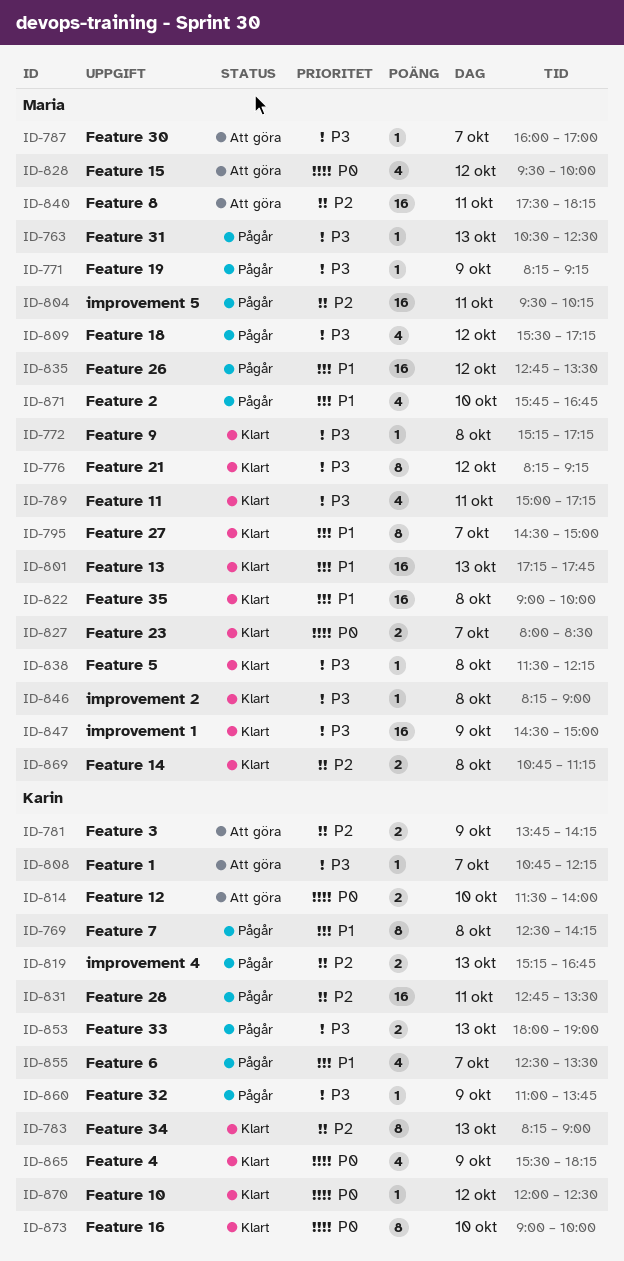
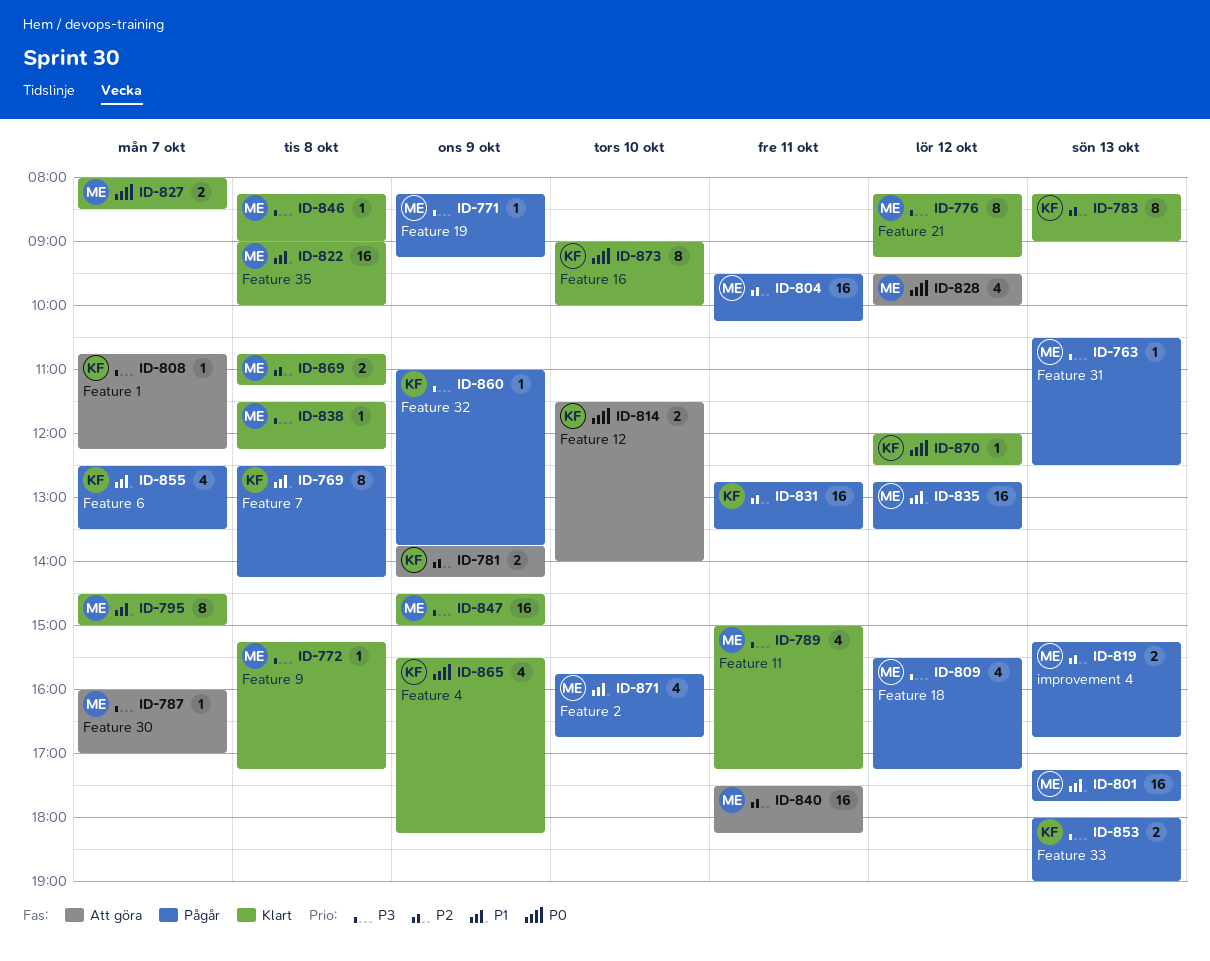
ID-801, status: Klart -> Pågår
ID-819, owner: Karin -> Maria

